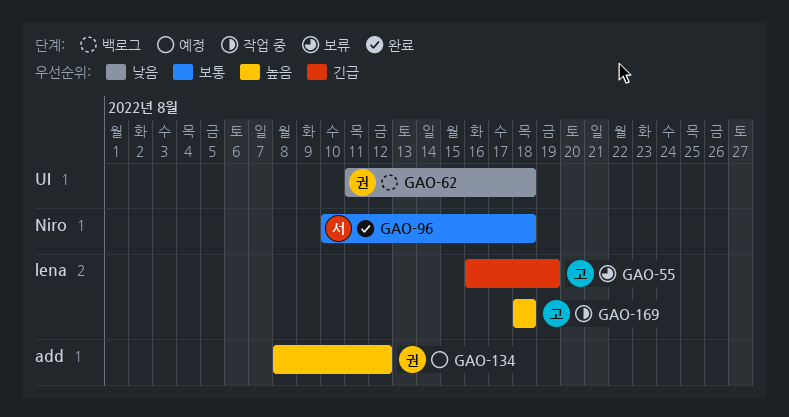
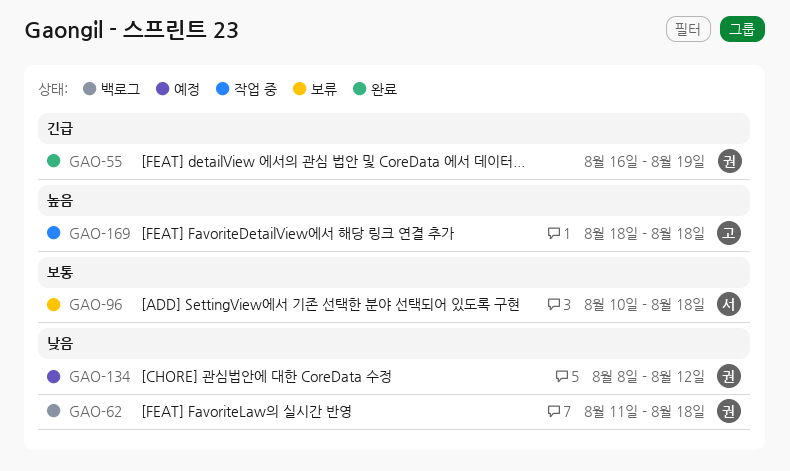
GAO-55, status: 보류 -> 완료
GAO-55, owner: 고 -> 권
GAO-96, status: 완료 -> 보류
GAO-134, priority: 높음 -> 낮음

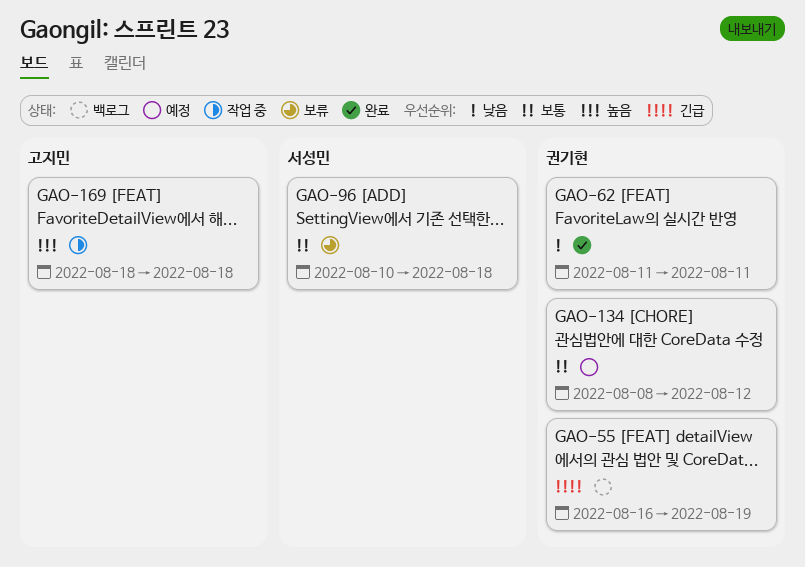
GAO-55, status: 완료 -> 백로그
GAO-62, status: 백로그 -> 완료
GAO-62, due: Aug 18 -> Aug 11
GAO-134, priority: 낮음 -> 보통

